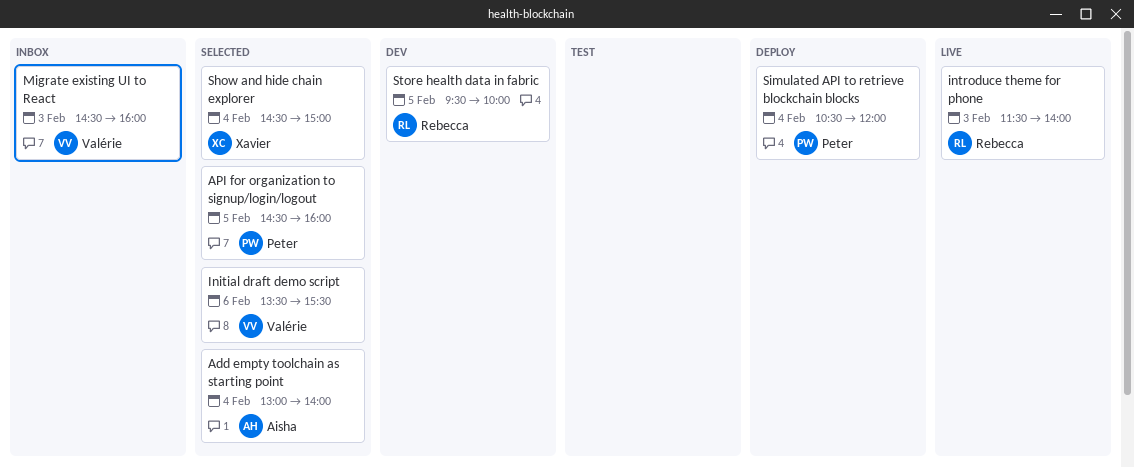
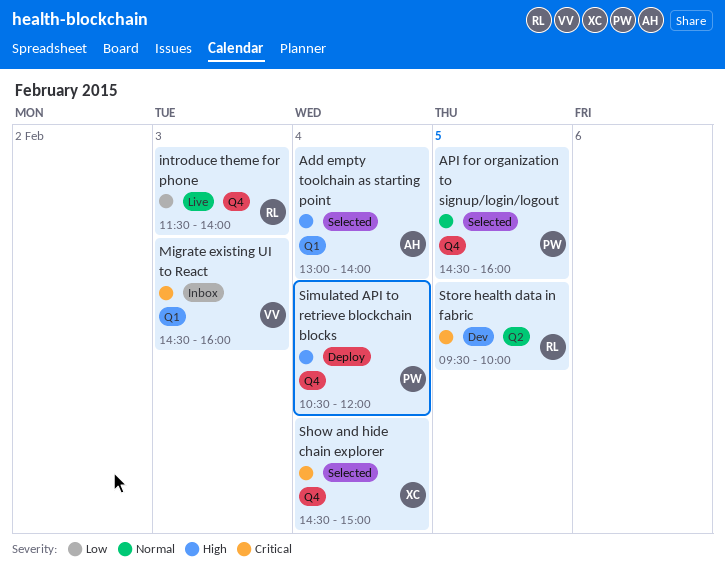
Initial draft demo script: present -> none

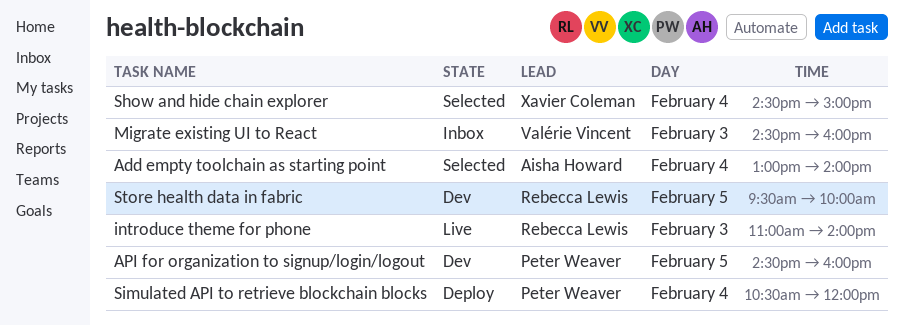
API for organization to signup/login/logout, status: Selected -> Dev
introduce theme for phone, begins: 11:30 -> 11:00

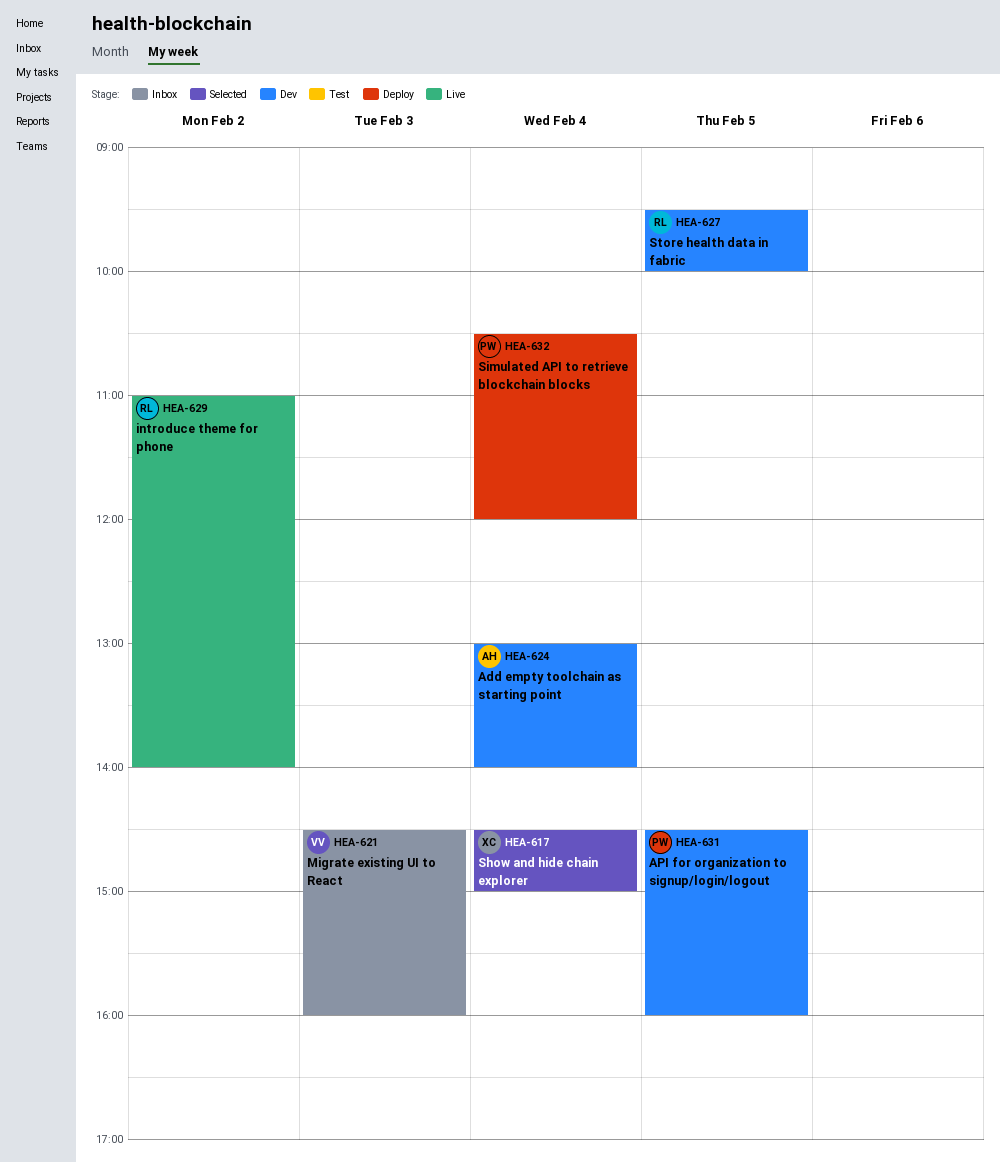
Add empty toolchain as starting point, status: Selected -> Dev
introduce theme for phone, day: Feb 3 -> Feb 2

